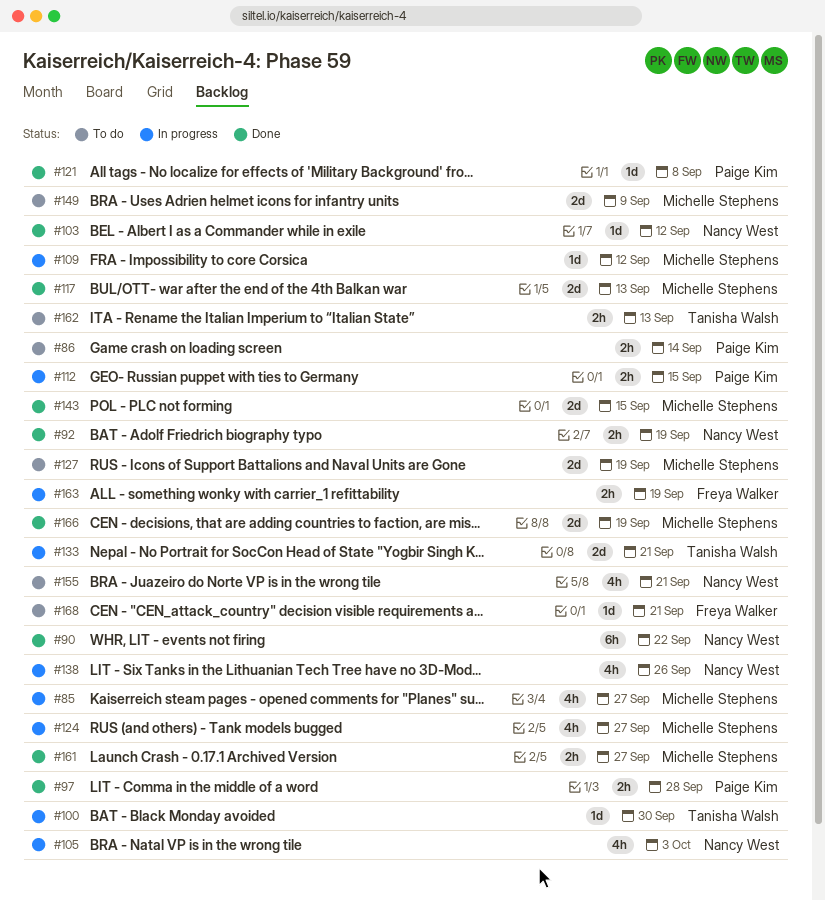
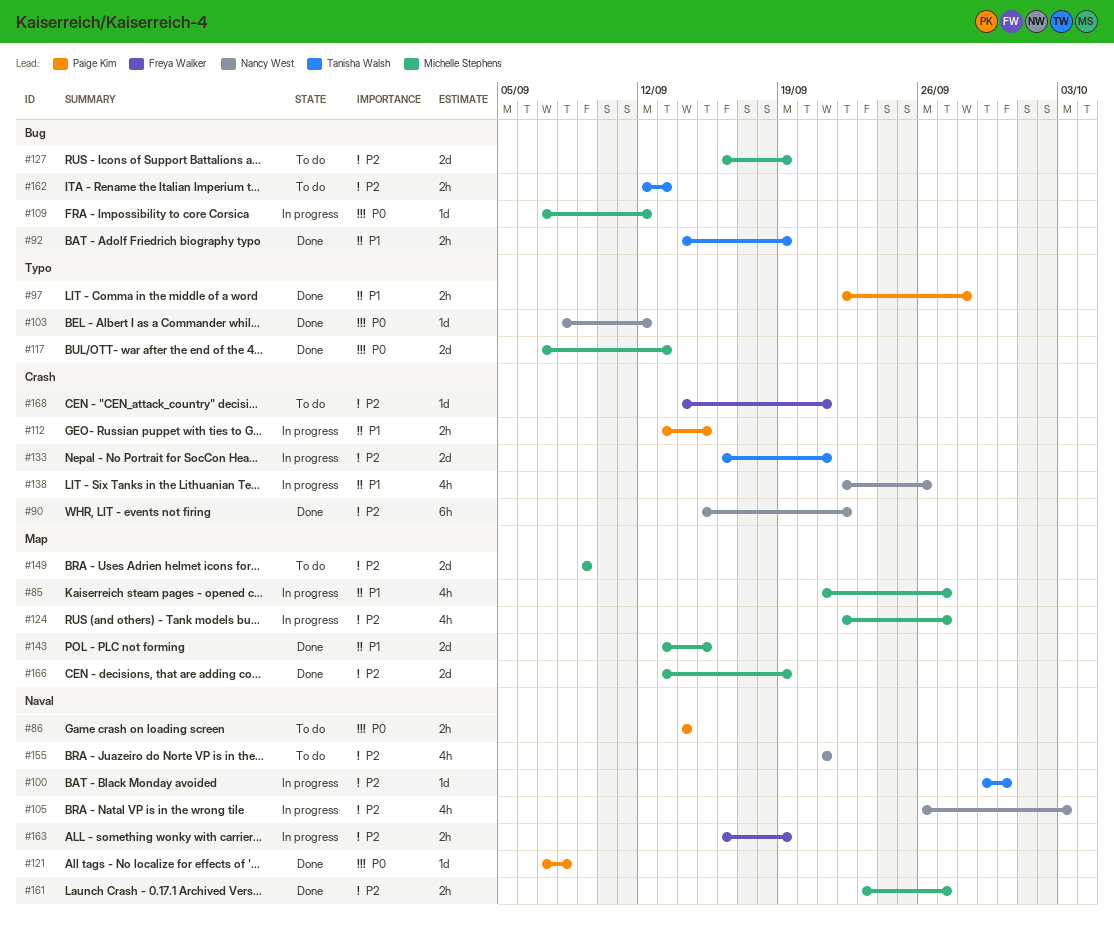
#92, owner: Nancy West -> Tanisha Walsh

